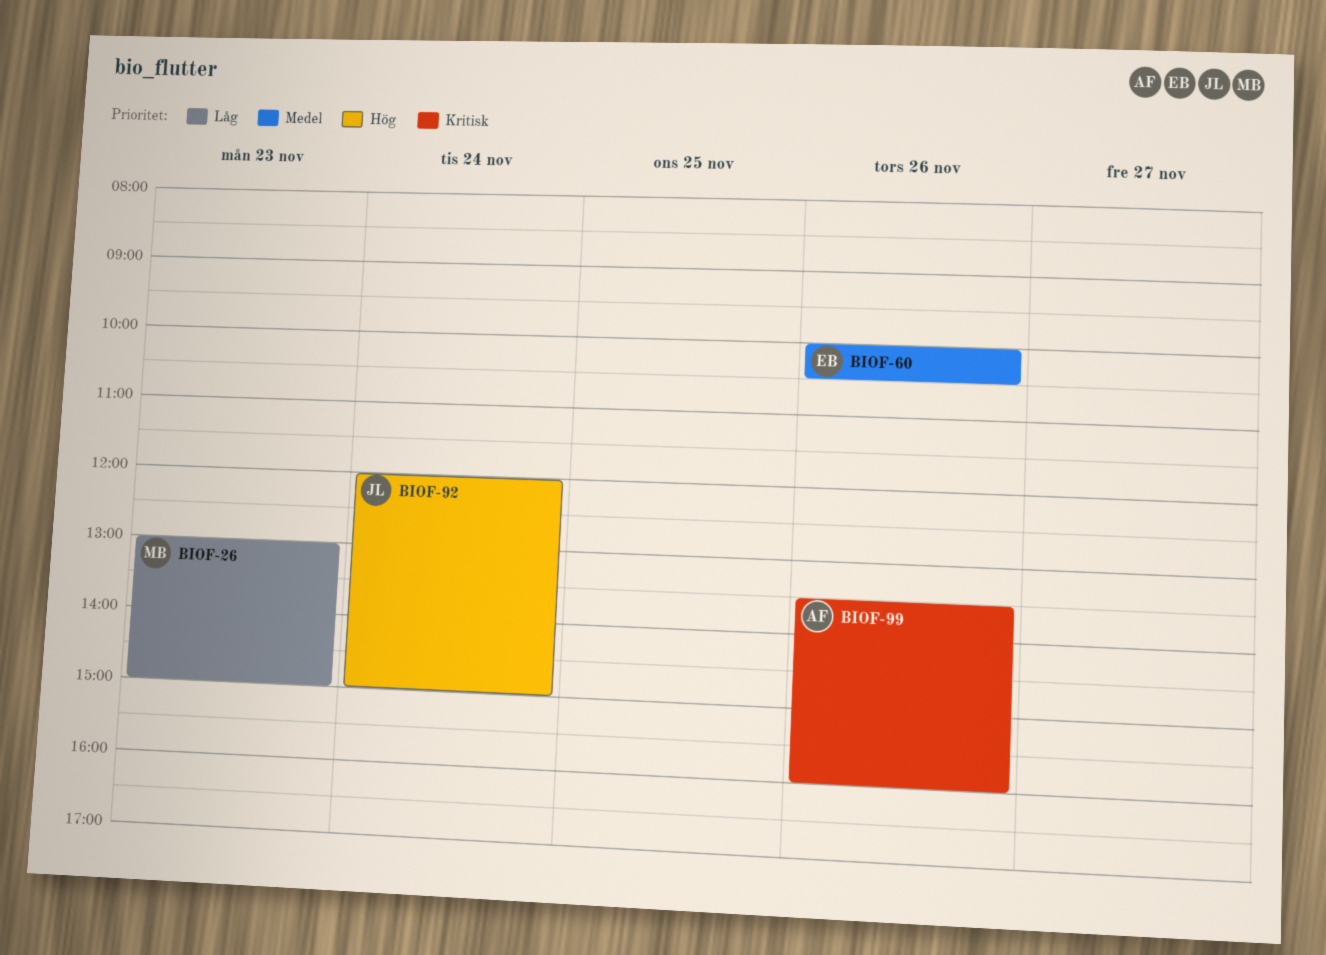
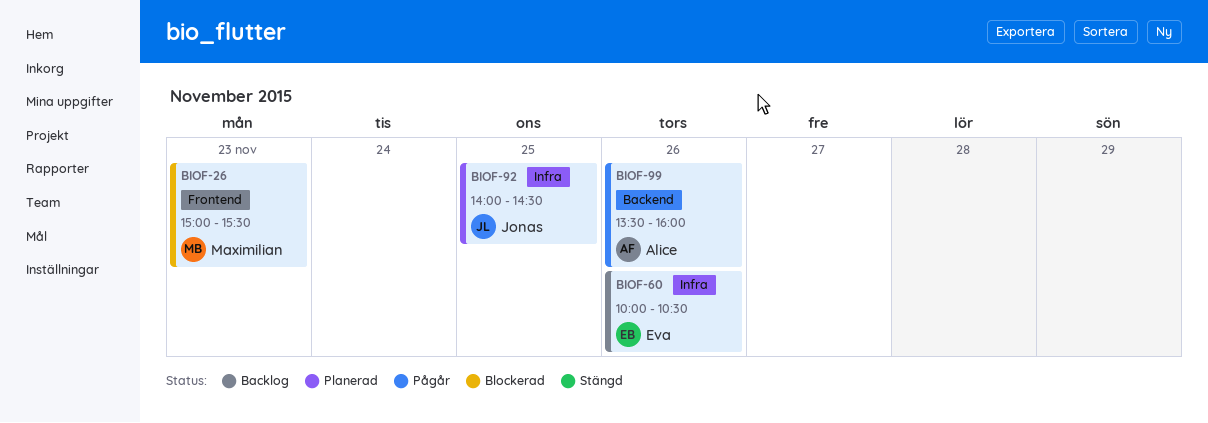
BIOF-26, begins: 13:00 -> 15:00
BIOF-26, ends: 15:00 -> 15:30
BIOF-92, day: Nov 24 -> Nov 25
BIOF-92, begins: 12:00 -> 14:00
BIOF-92, ends: 15:00 -> 14:30

